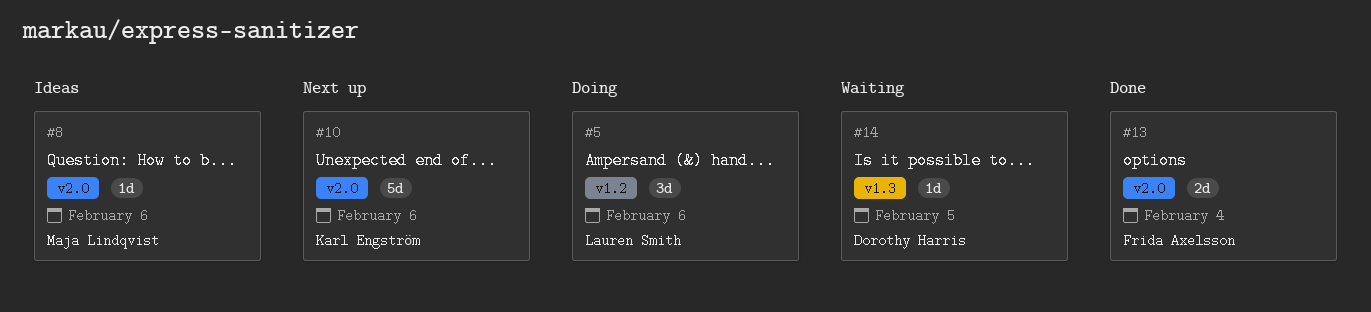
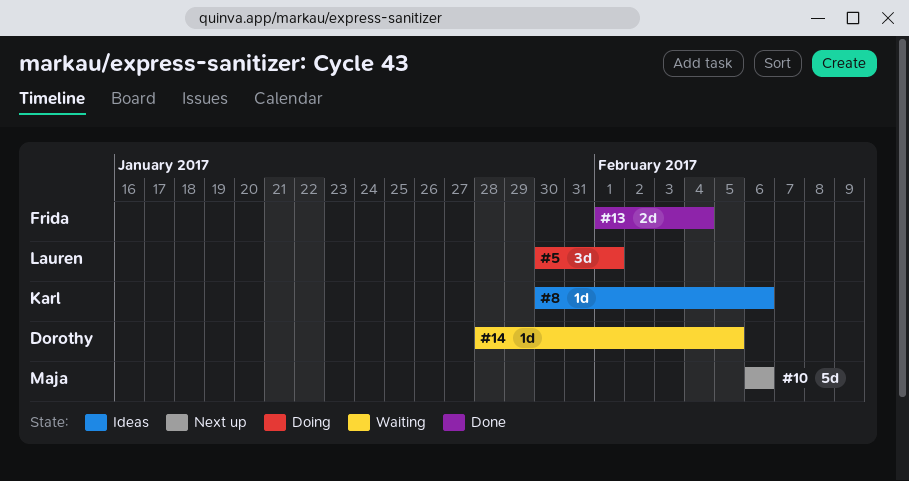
#5, due: Feb 6 -> Feb 1
#8, owner: Maja Lindqvist -> Karl Engström
#10, owner: Karl Engström -> Maja Lindqvist

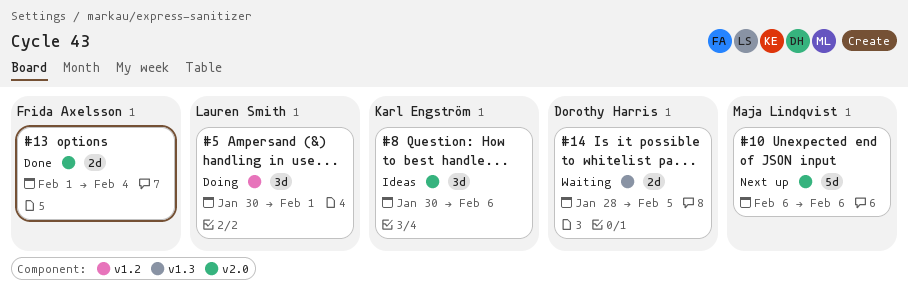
#8, estimate: 1d -> 3d
#14, estimate: 1d -> 2d

